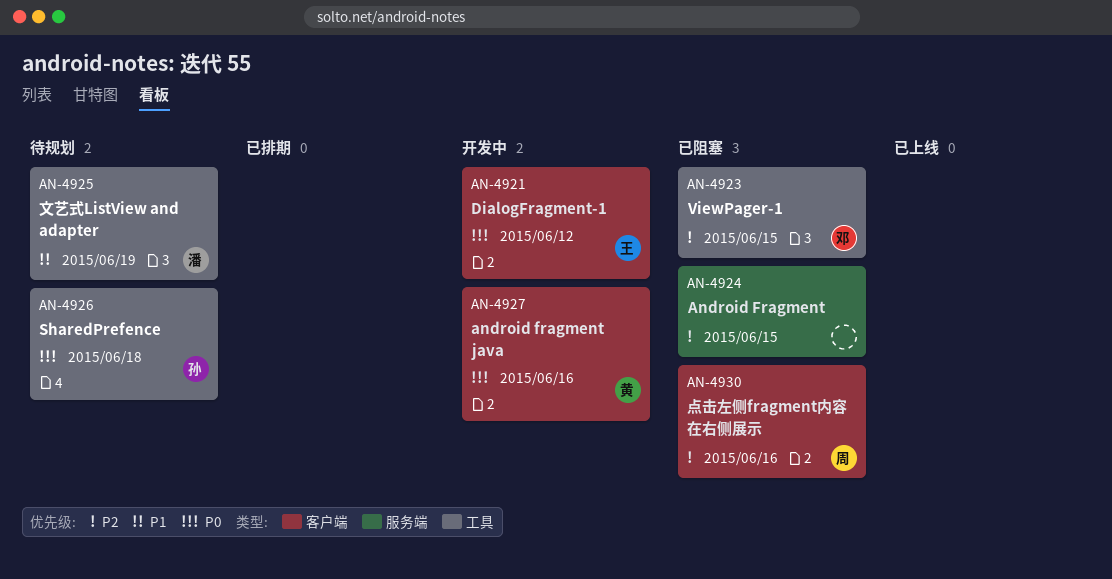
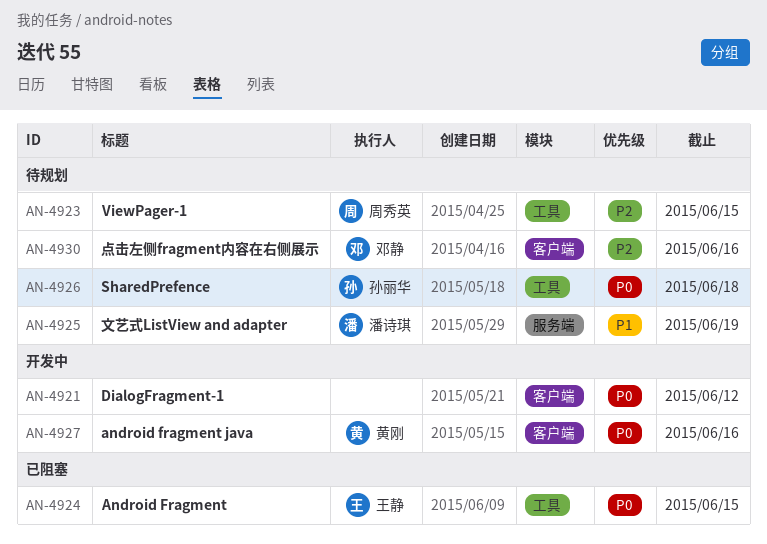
AN-4921, owner: 王静 -> none
AN-4923, status: 已阻塞 -> 待规划
AN-4923, owner: 邓静 -> 周秀英
AN-4924, owner: none -> 王静
AN-4924, priority: P2 -> P0
AN-4924, label: 服务端 -> 工具
AN-4925, label: 工具 -> 服务端
AN-4930, status: 已阻塞 -> 待规划
AN-4930, owner: 周秀英 -> 邓静

